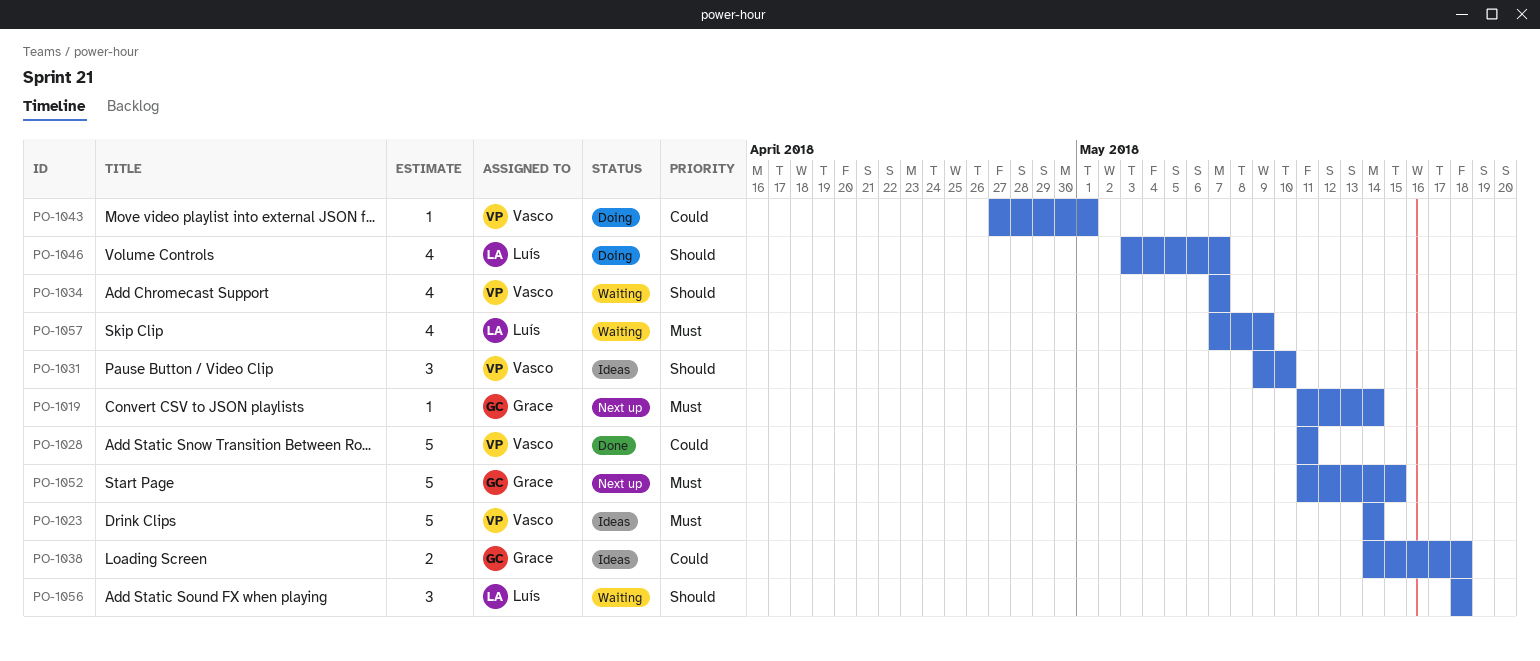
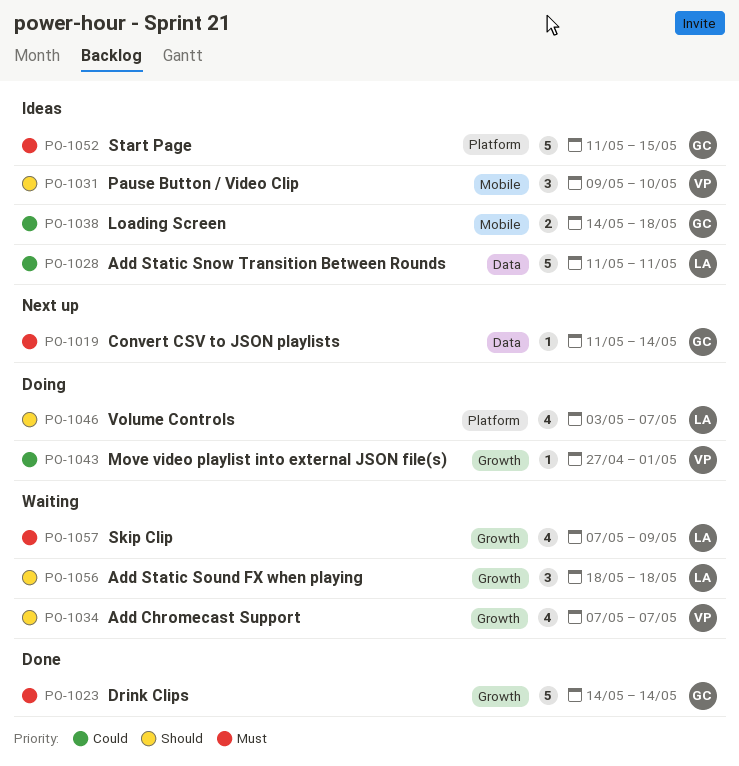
PO-1023, status: Ideas -> Done
PO-1023, owner: Vasco -> Grace
PO-1028, status: Done -> Ideas
PO-1028, owner: Vasco -> Luís
PO-1052, status: Next up -> Ideas

